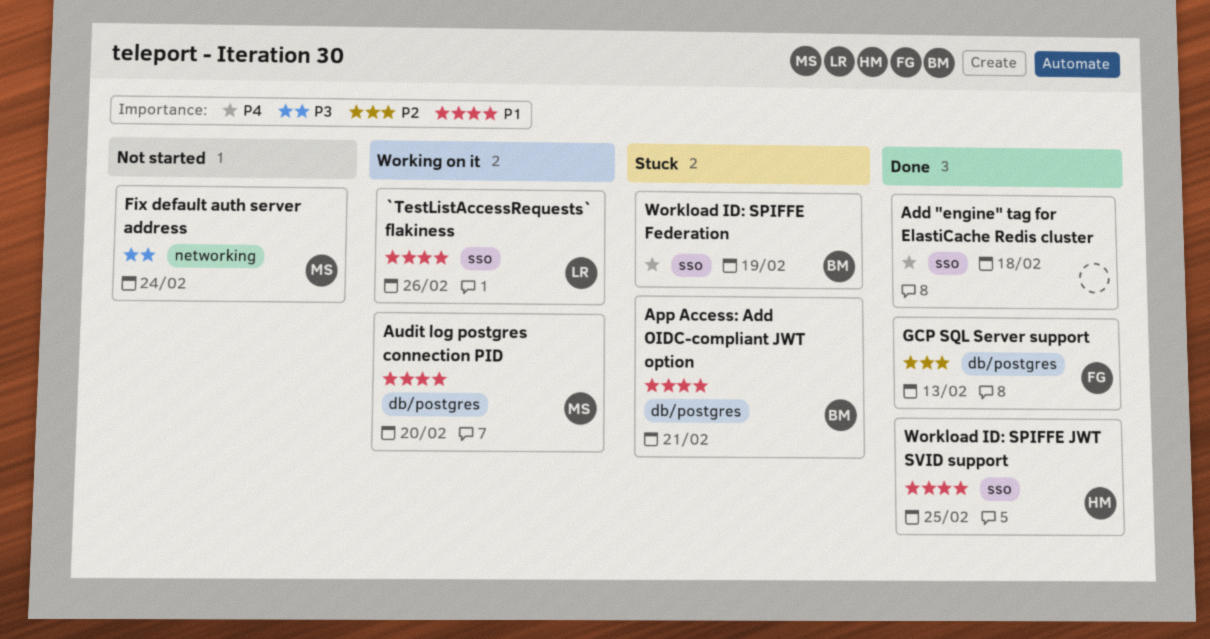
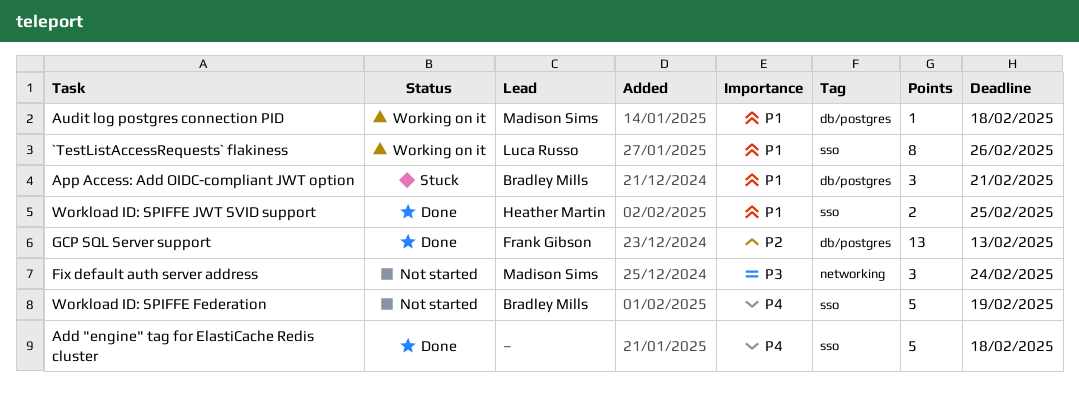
Audit log postgres connection PID, due: Feb 20 -> Feb 18
Workload ID: SPIFFE Federation, status: Stuck -> Not started

